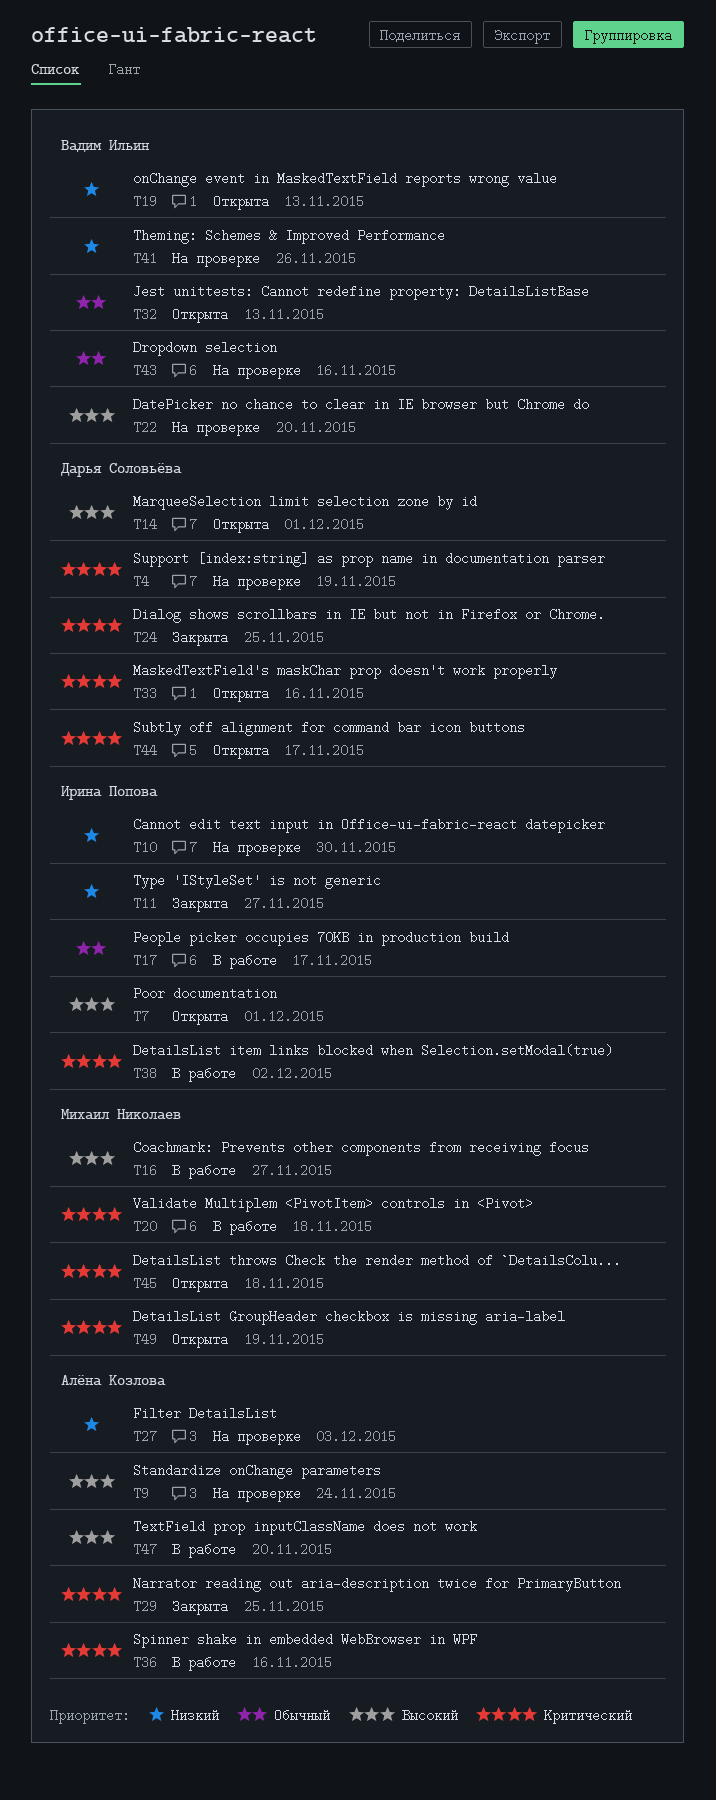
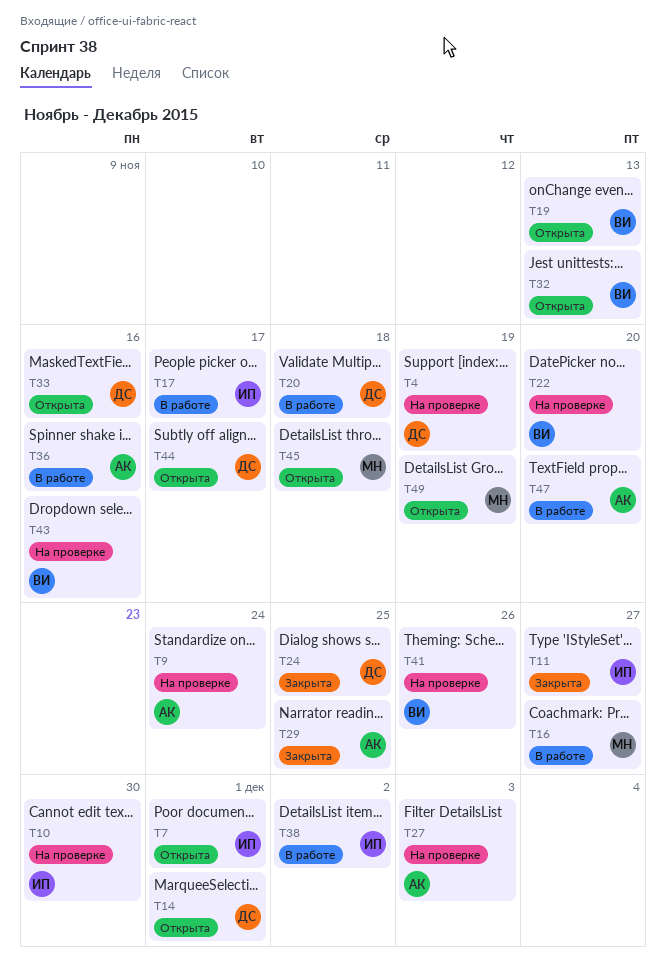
T20, owner: Михаил Николаев -> Дарья Соловьёва

